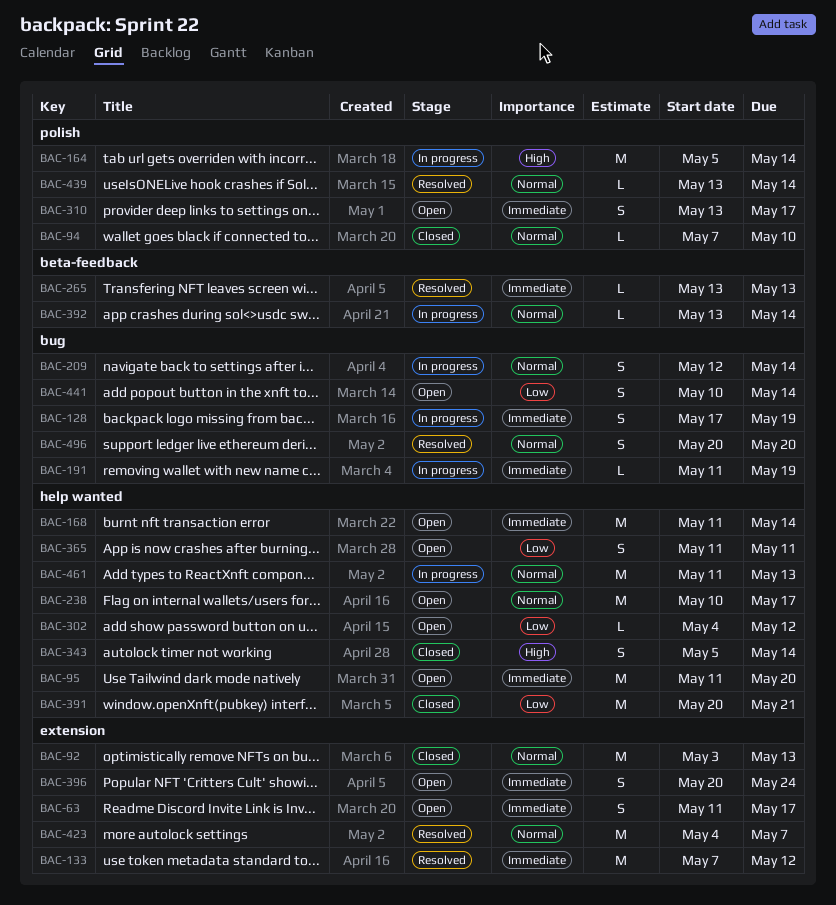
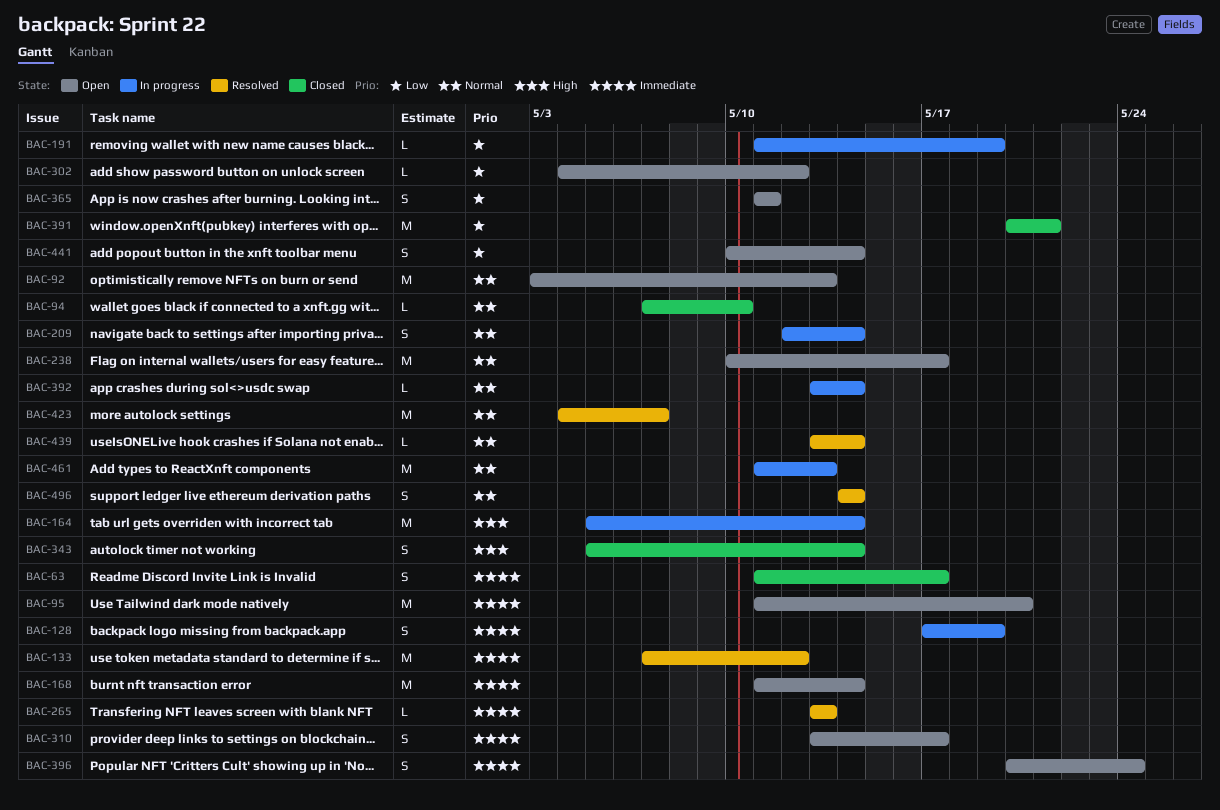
BAC-63, status: Open -> Closed
BAC-92, status: Closed -> Open
BAC-191, priority: Immediate -> Low
BAC-496, start: May 20 -> May 14
BAC-496, due: May 20 -> May 14

